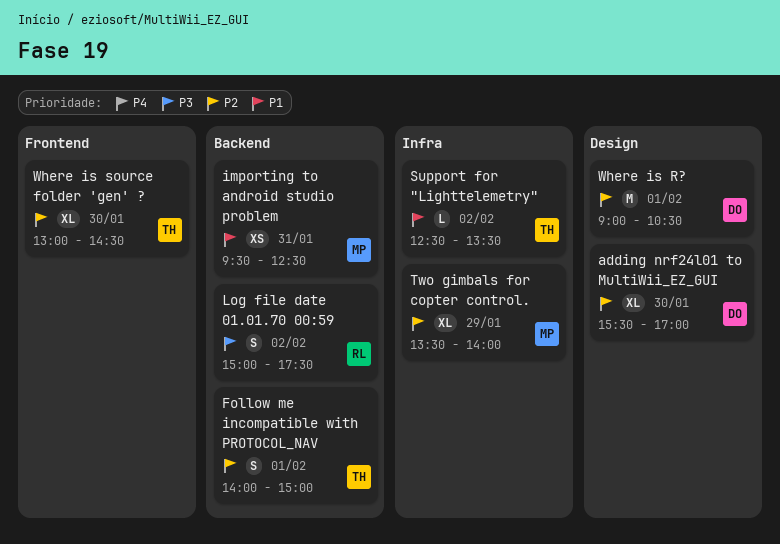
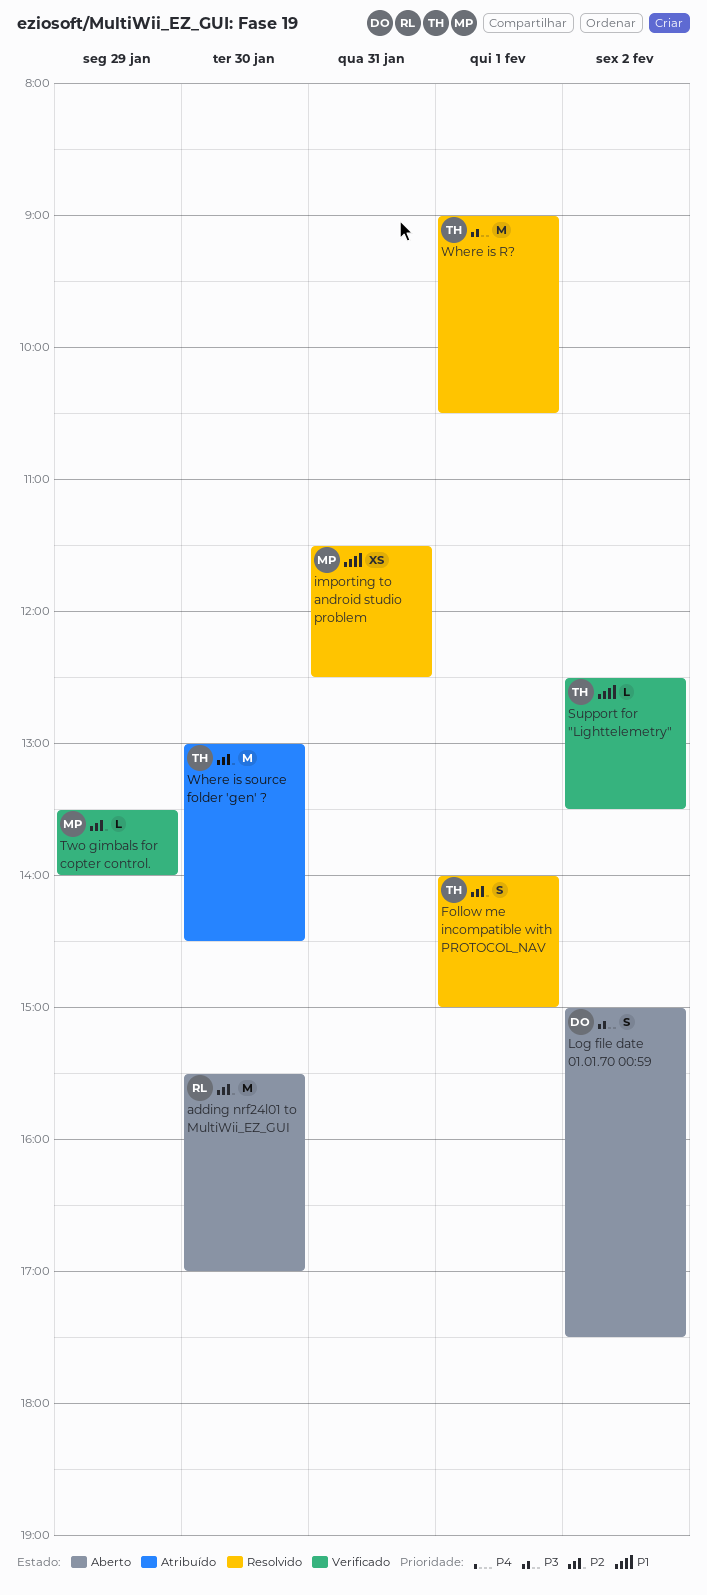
adding nrf24l01 to MultiWii_EZ_GUI, owner: DO -> RL
adding nrf24l01 to MultiWii_EZ_GUI, estimate: XL -> M
importing to android studio problem, begins: 09:30 -> 11:30
Log file date 01.01.70 00:59, owner: RL -> DO
Two gimbals for copter control., estimate: XL -> L
Where is R?, owner: DO -> TH
Where is R?, priority: P2 -> P3
Where is source folder 'gen' ?, estimate: XL -> M

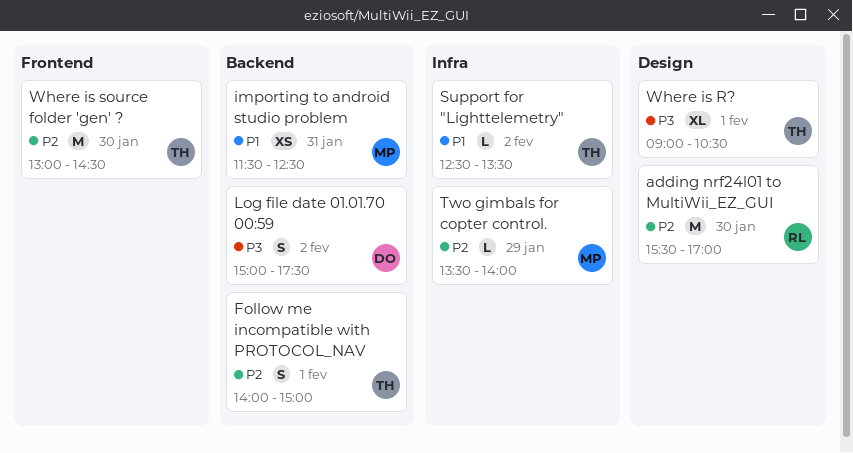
Where is R?, estimate: M -> XL

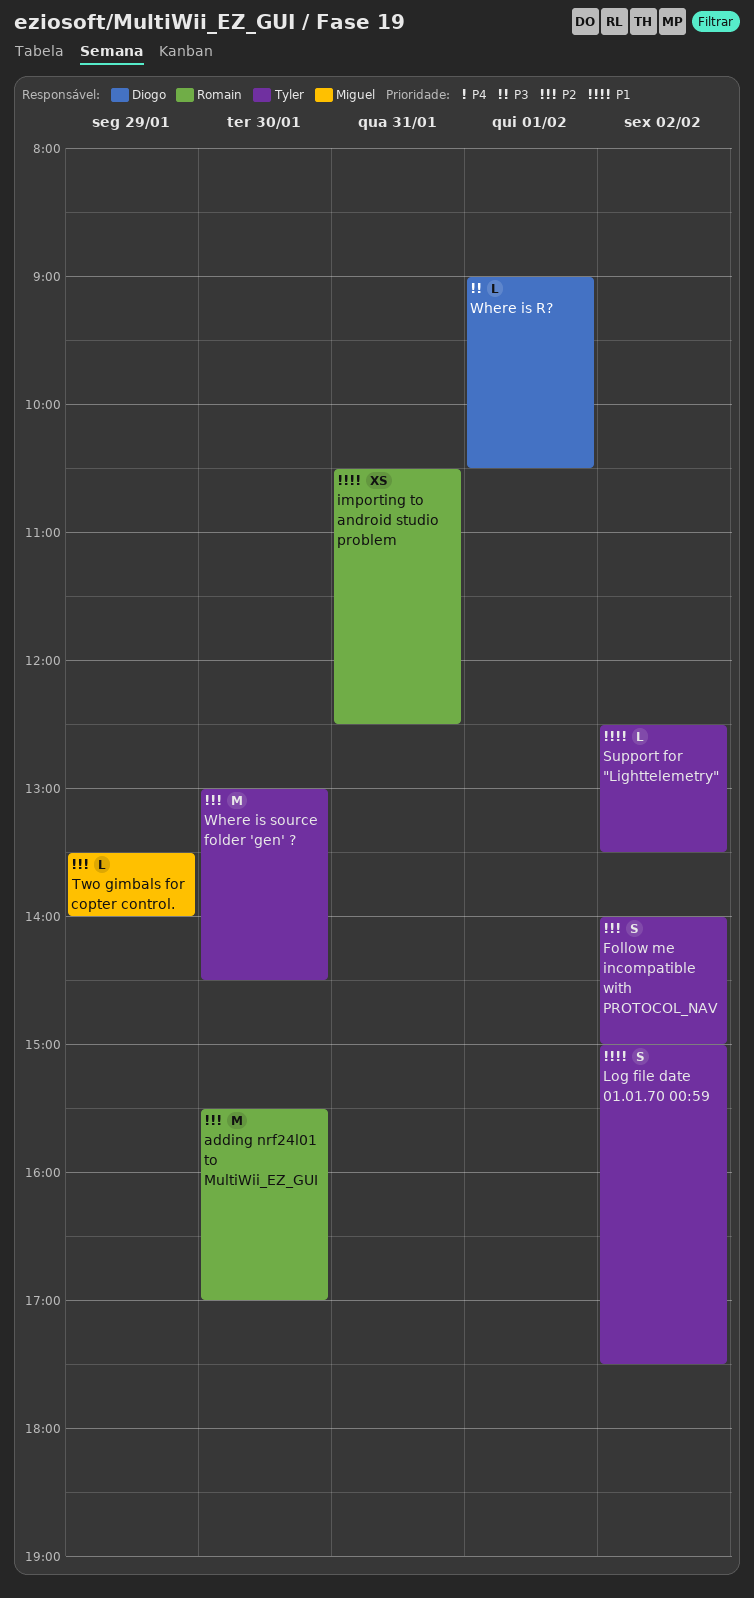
Follow me incompatible with PROTOCOL_NAV, day: Feb 1 -> Feb 2
importing to android studio problem, owner: Miguel -> Romain
importing to android studio problem, begins: 11:30 -> 10:30
Log file date 01.01.70 00:59, owner: Diogo -> Tyler
Log file date 01.01.70 00:59, priority: P3 -> P1
Where is R?, owner: Tyler -> Diogo
Where is R?, estimate: XL -> L

